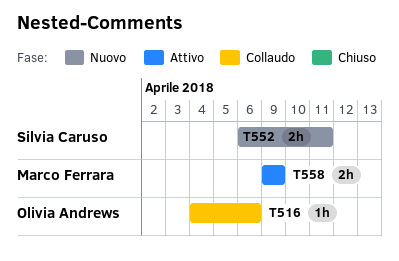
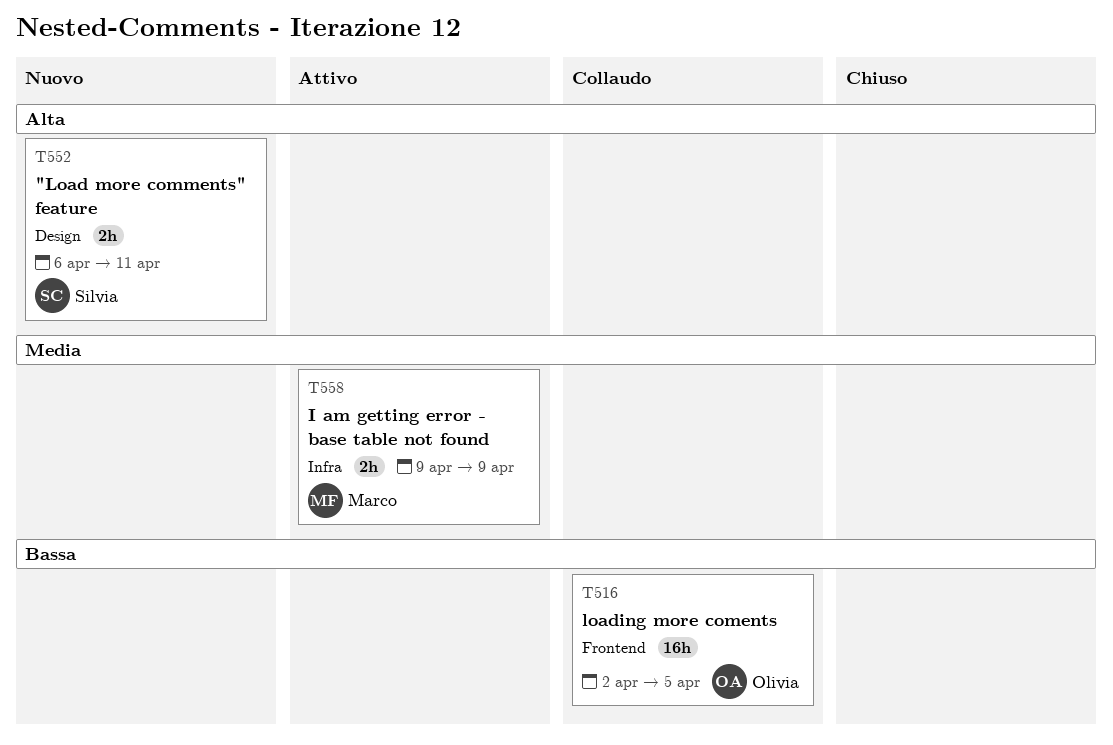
T516, estimate: 1h -> 16h
T516, start: Apr 4 -> Apr 2
T516, due: Apr 6 -> Apr 5

